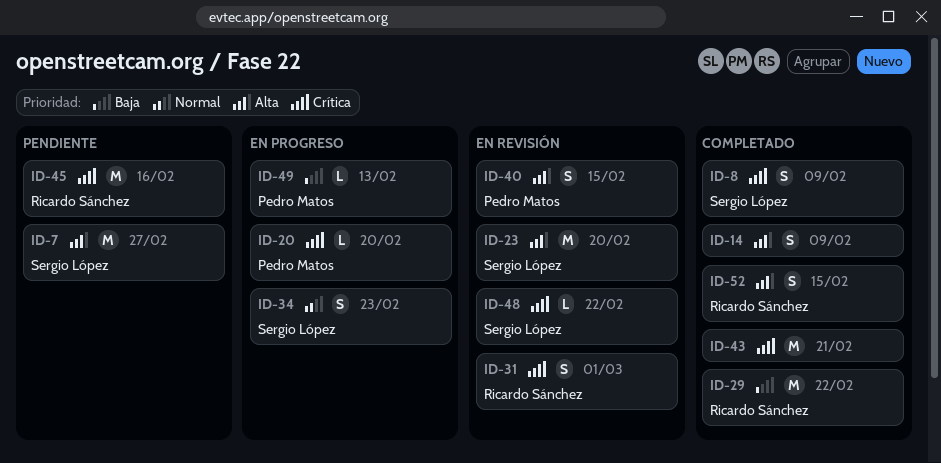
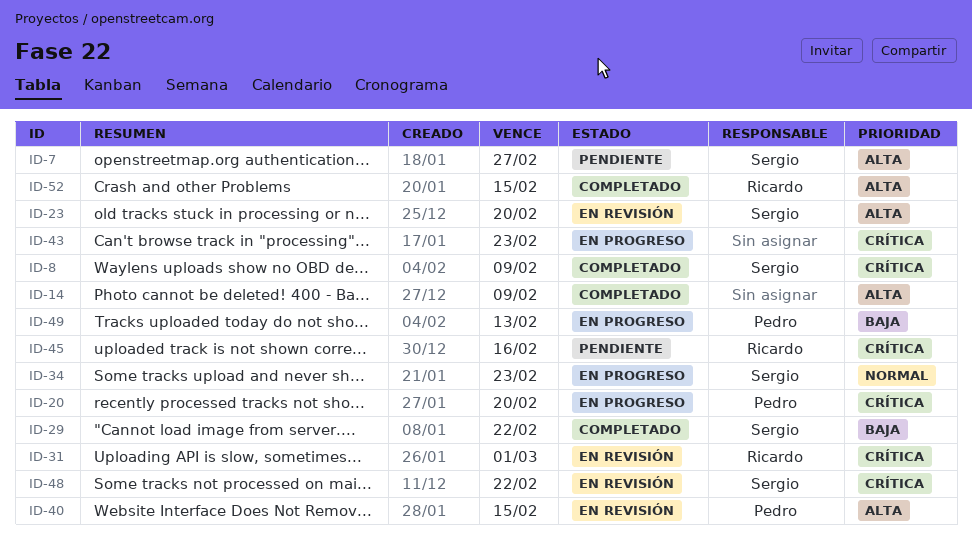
ID-29, owner: Ricardo Sánchez -> Sergio López
ID-43, status: Completado -> En progreso
ID-43, due: Feb 21 -> Feb 23

